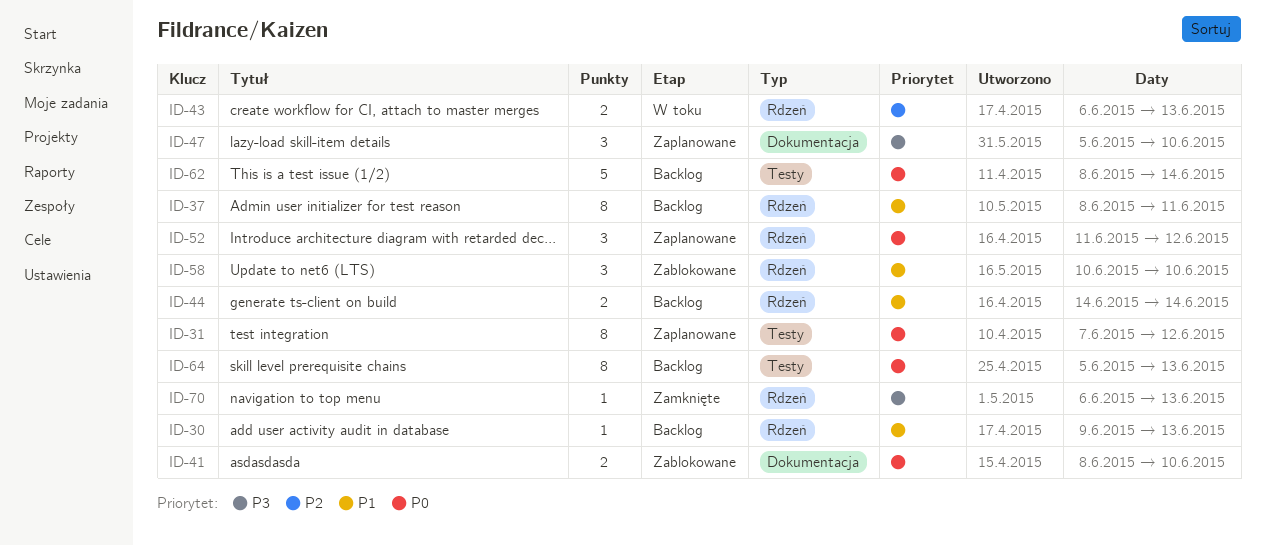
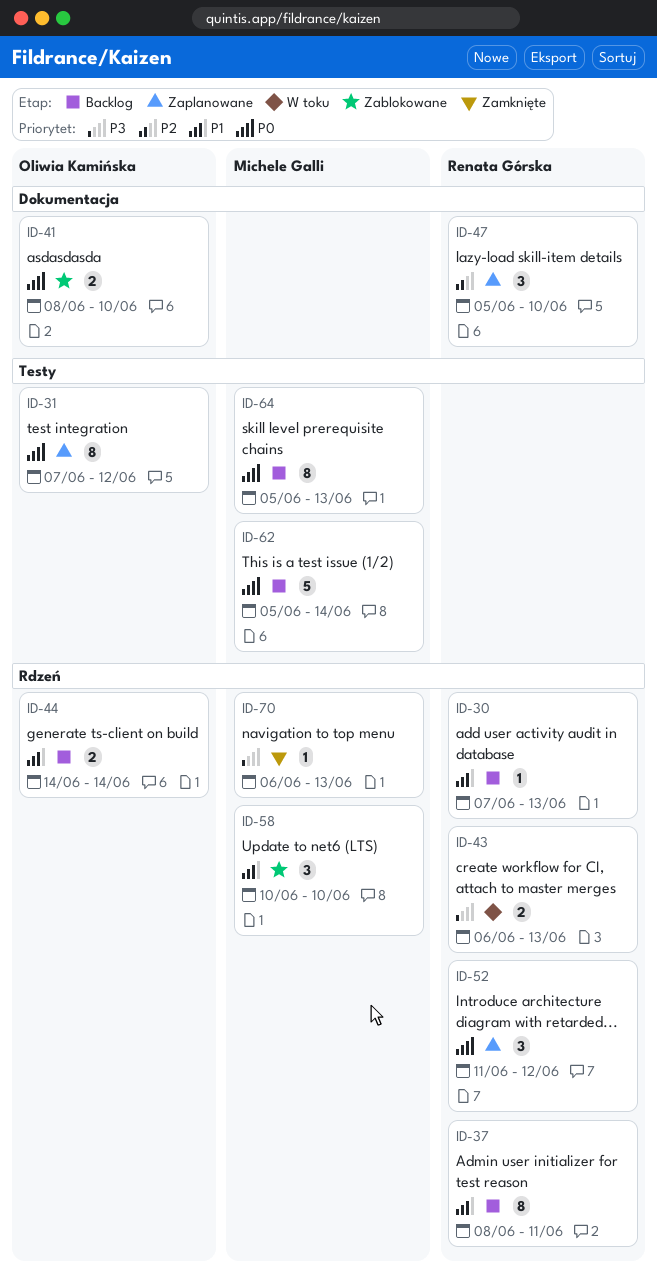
ID-30, start: Jun 9 -> Jun 7
ID-43, priority: P2 -> P3
ID-47, priority: P3 -> P2
ID-62, start: Jun 8 -> Jun 5

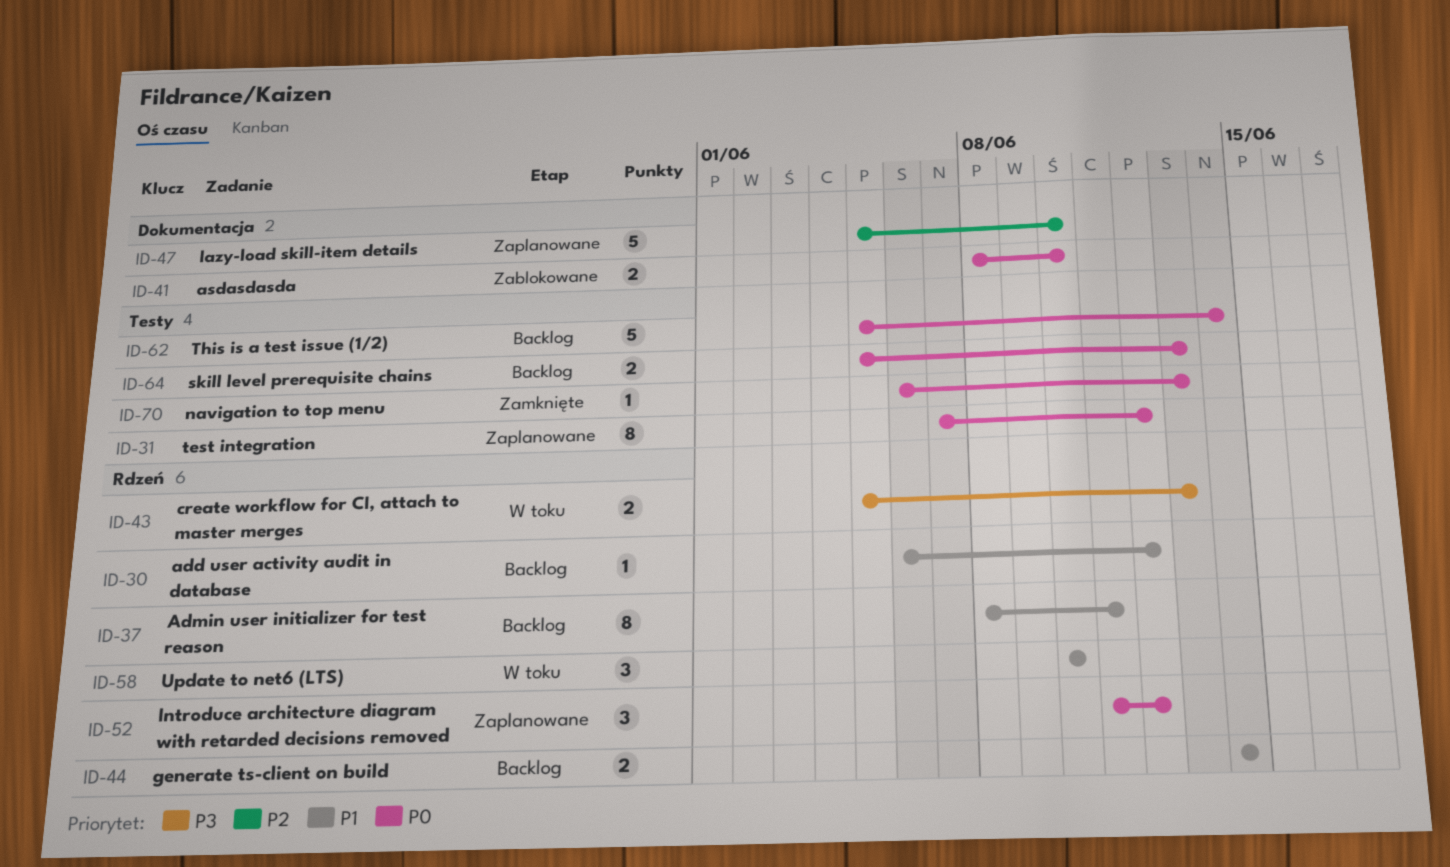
ID-30, start: Jun 7 -> Jun 6
ID-30, due: Jun 13 -> Jun 12
ID-43, start: Jun 6 -> Jun 5
ID-47, estimate: 3 -> 5
ID-58, status: Zablokowane -> W toku
ID-64, estimate: 8 -> 2
ID-70, priority: P3 -> P0
ID-70, label: Rdzeń -> Testy

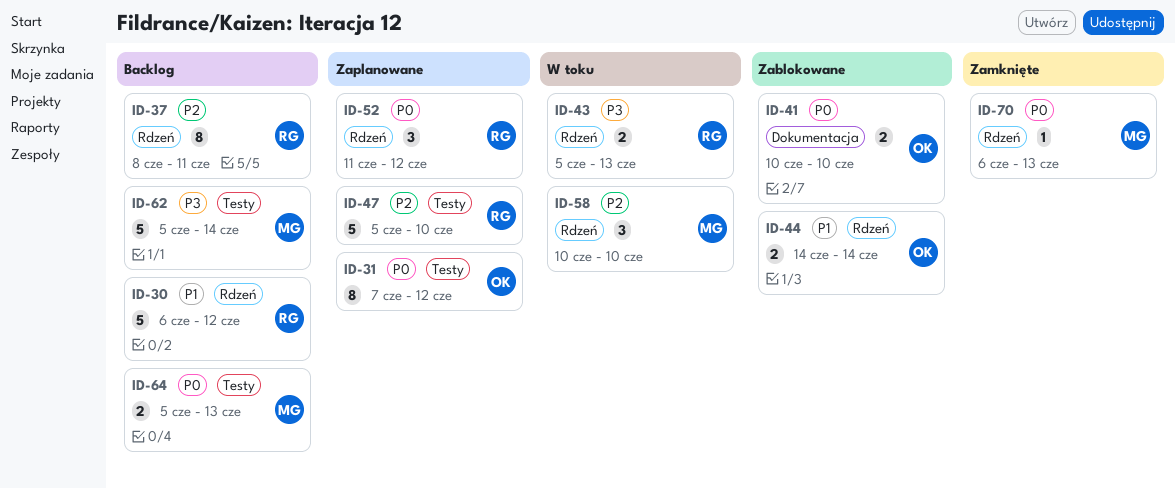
ID-30, estimate: 1 -> 5
ID-37, priority: P1 -> P2
ID-41, start: Jun 8 -> Jun 10
ID-44, status: Backlog -> Zablokowane
ID-47, label: Dokumentacja -> Testy
ID-58, priority: P1 -> P2
ID-62, priority: P0 -> P3
ID-70, label: Testy -> Rdzeń

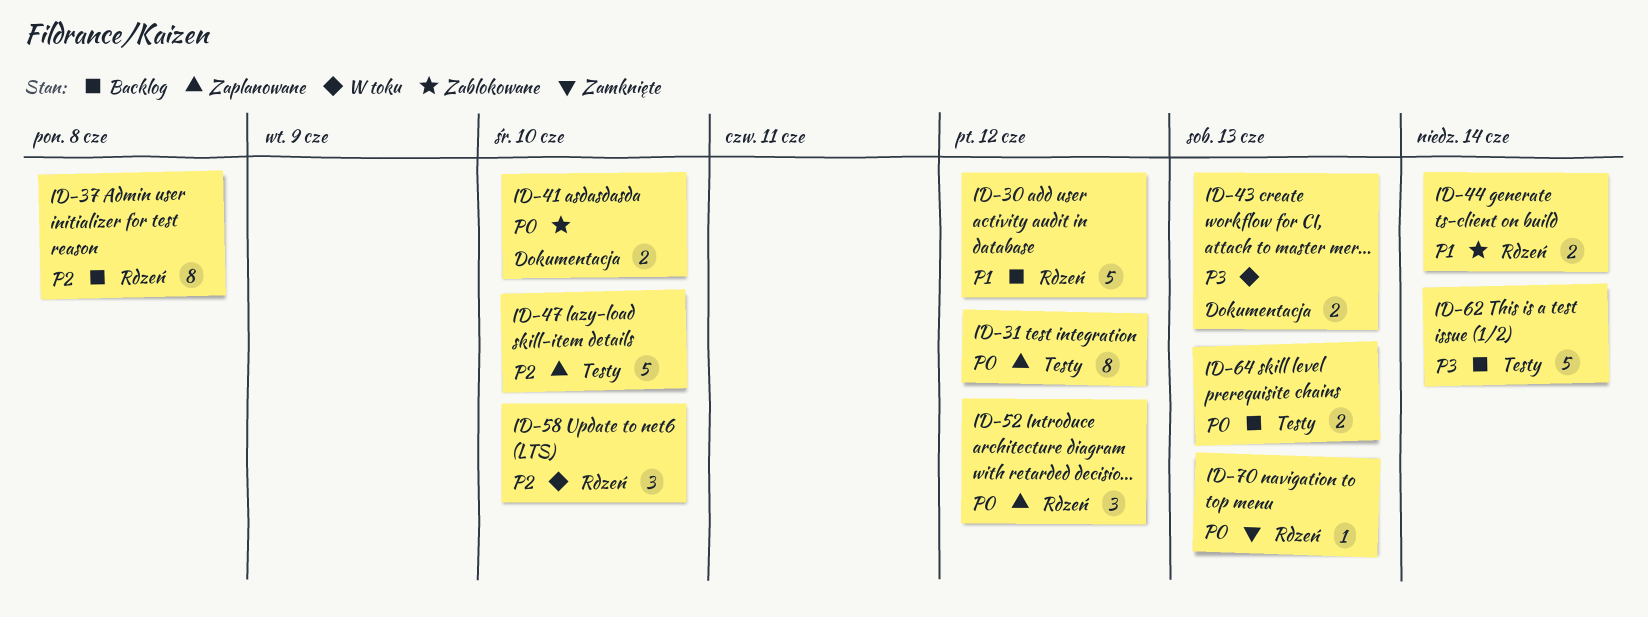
ID-37, due: Jun 11 -> Jun 8
ID-43, label: Rdzeń -> Dokumentacja

